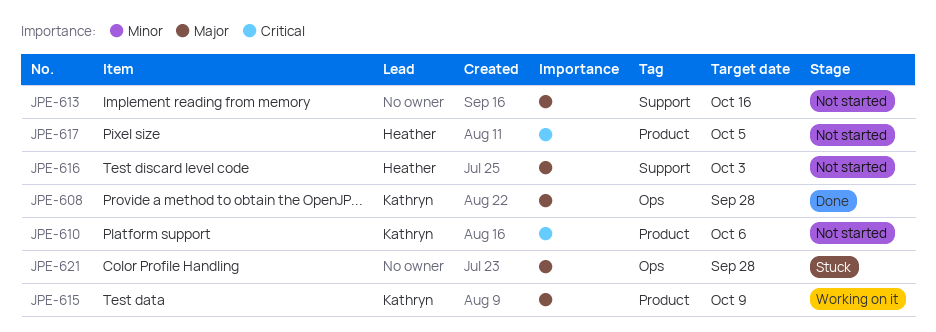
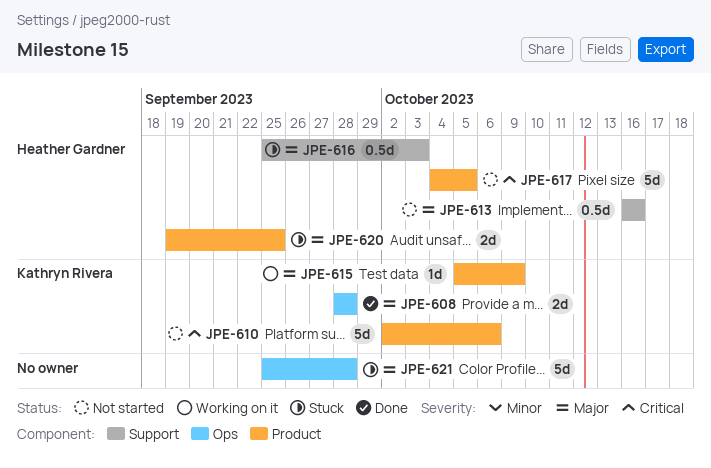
JPE-613, owner: none -> Heather Gardner
JPE-616, status: Not started -> Stuck
JPE-620: none -> present

